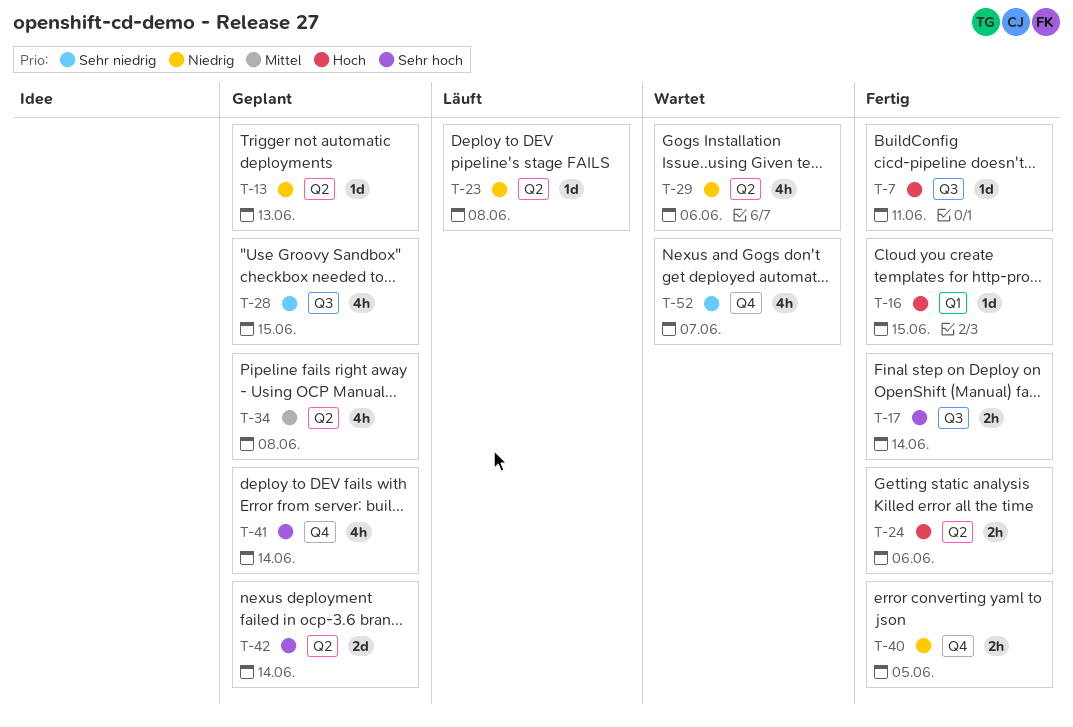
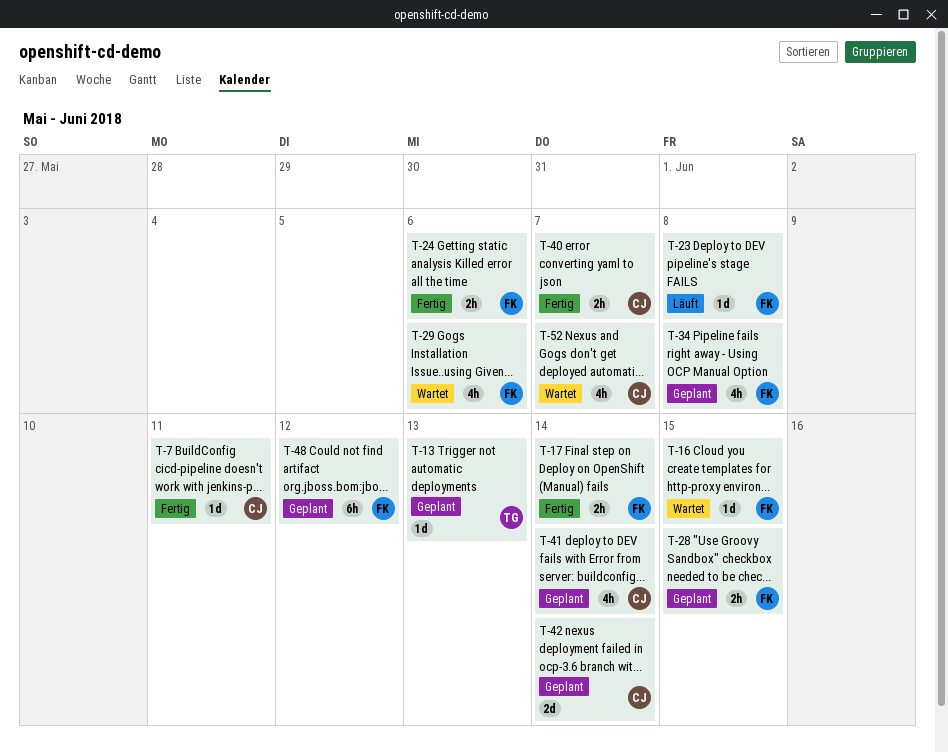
T-16, status: Fertig -> Wartet
T-28, estimate: 4h -> 2h
T-40, due: Jun 5 -> Jun 7
T-48: none -> present

